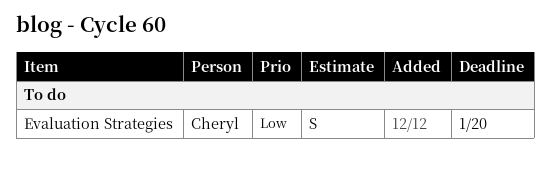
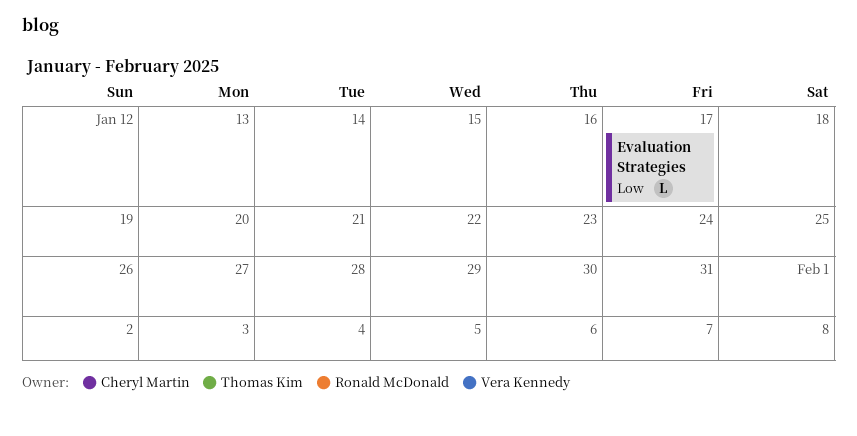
Evaluation Strategies, estimate: S -> L
Evaluation Strategies, due: Jan 20 -> Jan 17

